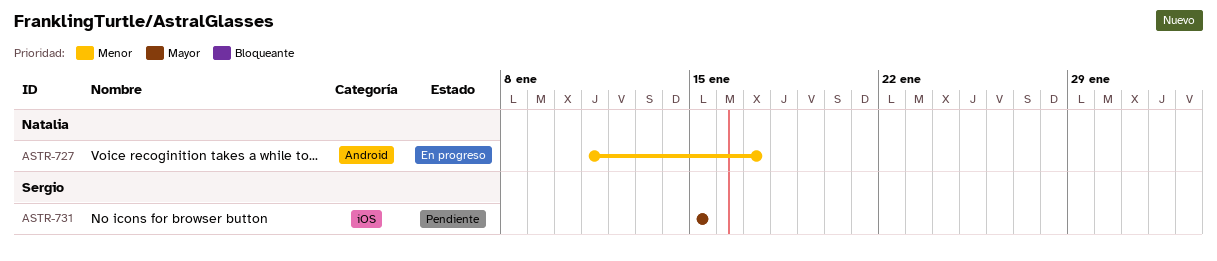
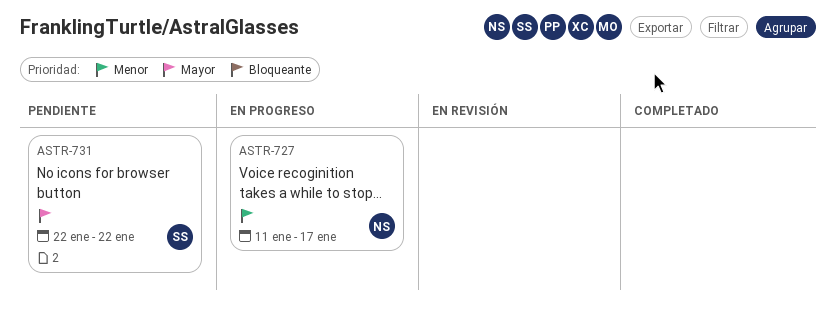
ASTR-731, start: Jan 15 -> Jan 22
ASTR-731, due: Jan 15 -> Jan 22

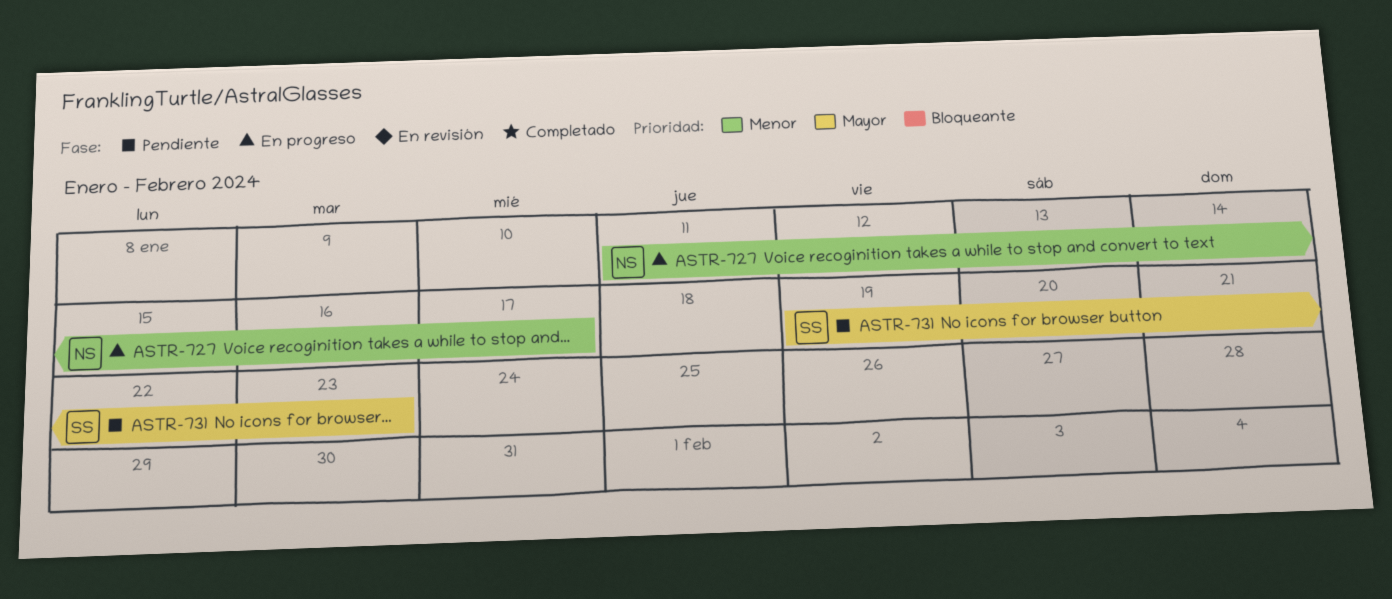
ASTR-731, start: Jan 22 -> Jan 19
ASTR-731, due: Jan 22 -> Jan 23

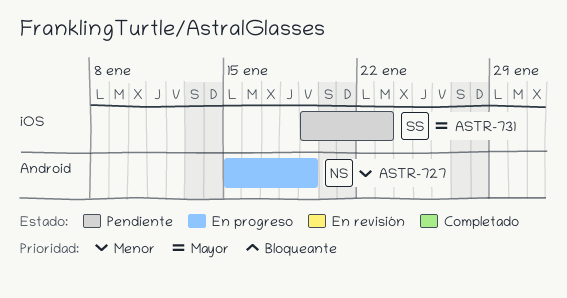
ASTR-727, start: Jan 11 -> Jan 15
ASTR-727, due: Jan 17 -> Jan 19

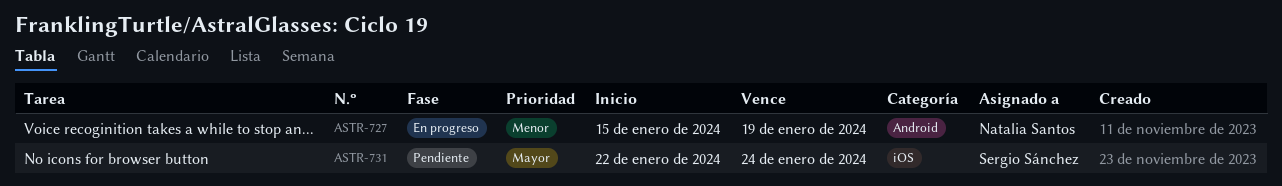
ASTR-731, start: Jan 19 -> Jan 22
ASTR-731, due: Jan 23 -> Jan 24

